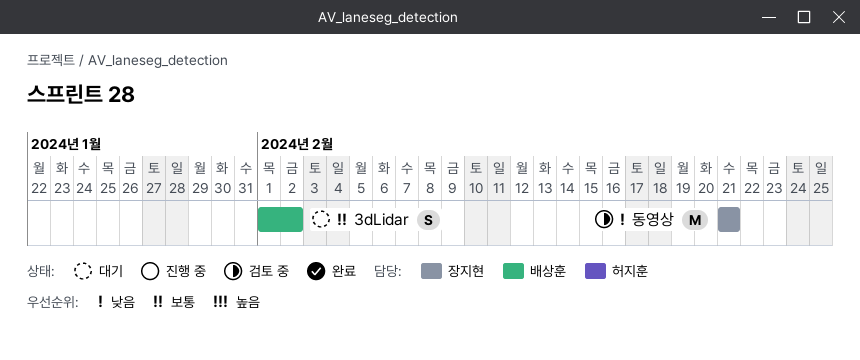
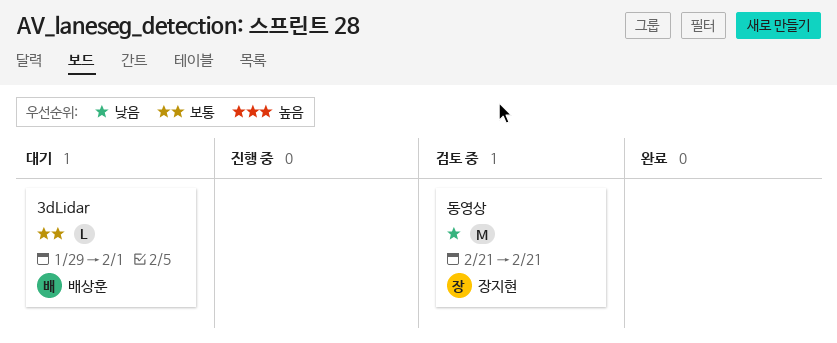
3dLidar, estimate: S -> L
3dLidar, start: Feb 1 -> Jan 29
3dLidar, due: Feb 2 -> Feb 1

